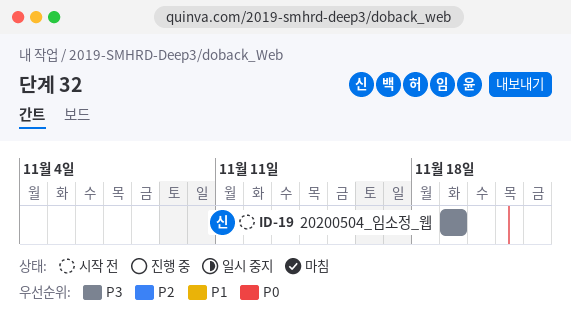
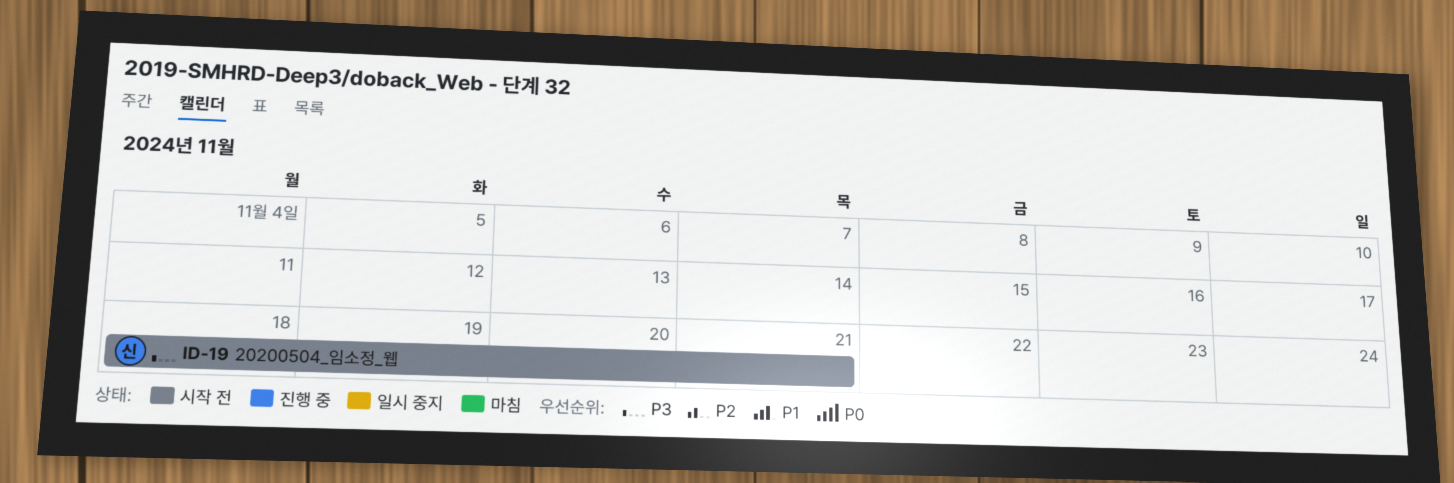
ID-19, start: Nov 19 -> Nov 18
ID-19, due: Nov 19 -> Nov 21

